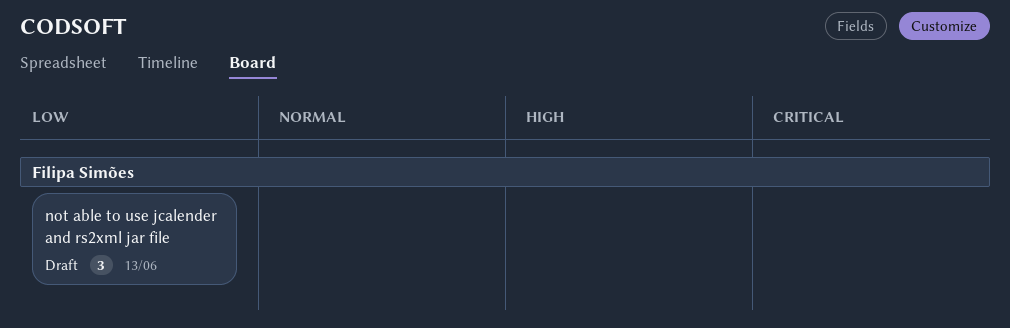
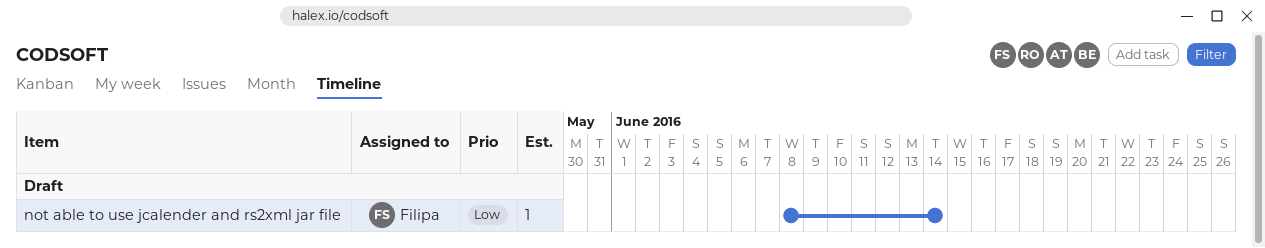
not able to use jcalender and rs2xml jar file, estimate: 3 -> 1
not able to use jcalender and rs2xml jar file, due: Jun 13 -> Jun 14

